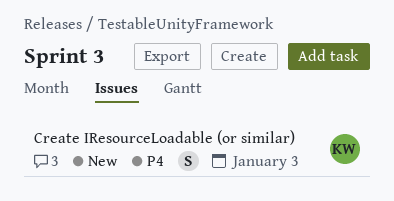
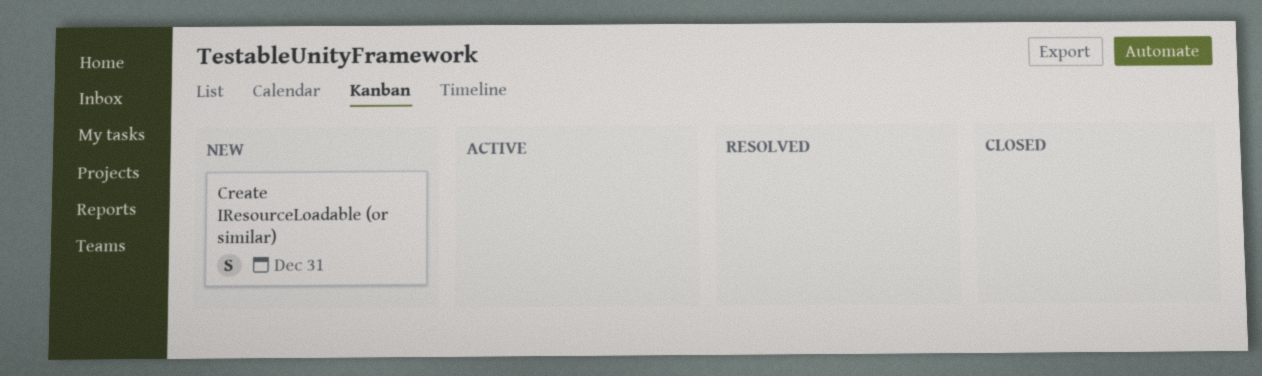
Create IResourceLoadable (or similar), due: Jan 3 -> Dec 31

